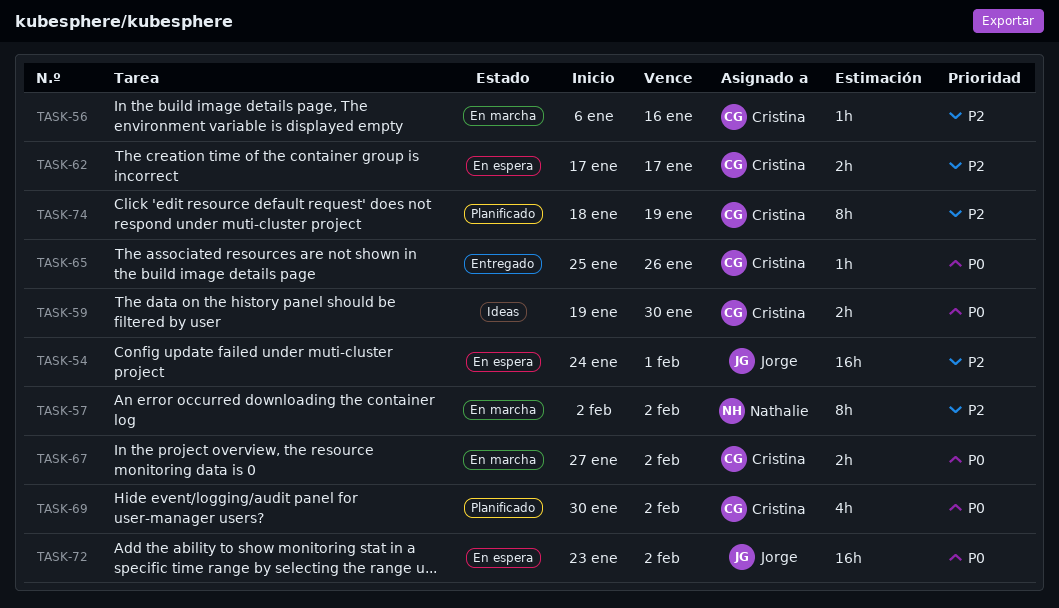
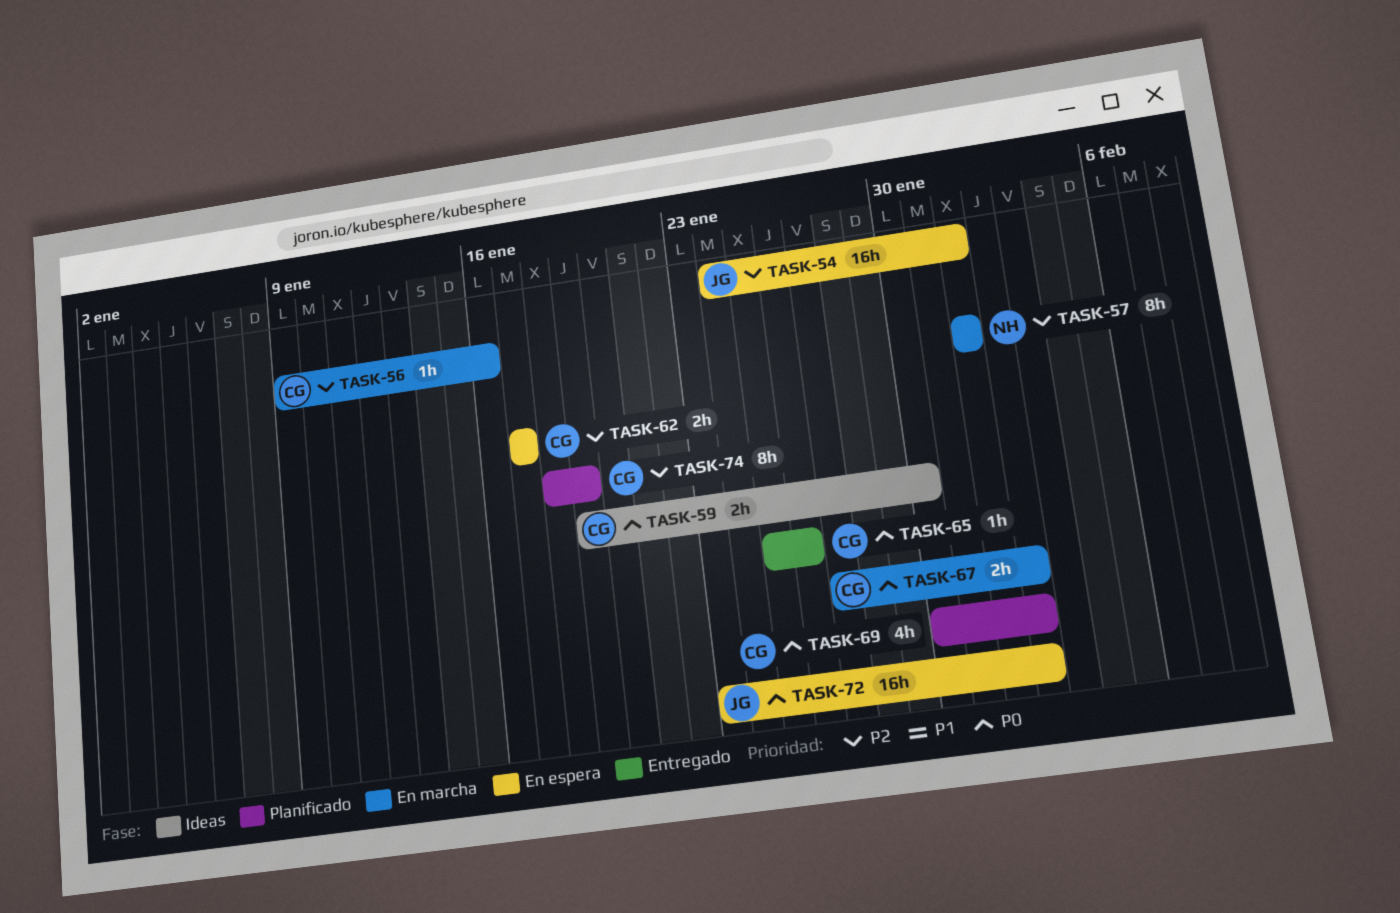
TASK-56, start: Jan 6 -> Jan 9
TASK-57, start: Feb 2 -> Feb 1
TASK-57, due: Feb 2 -> Feb 1

